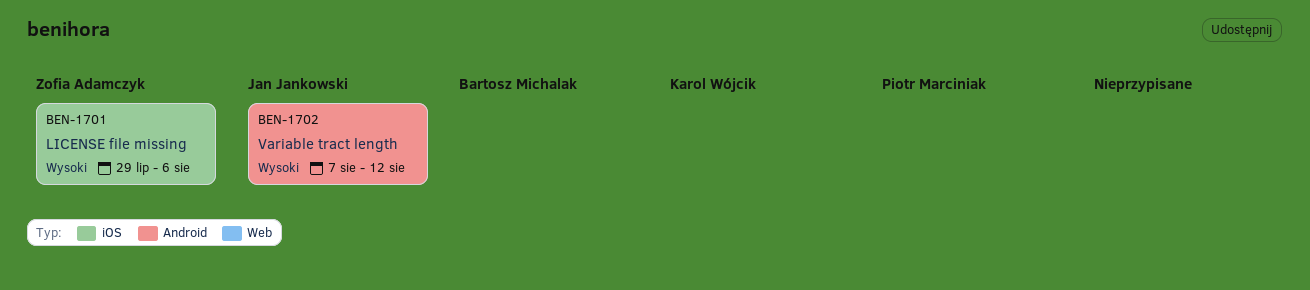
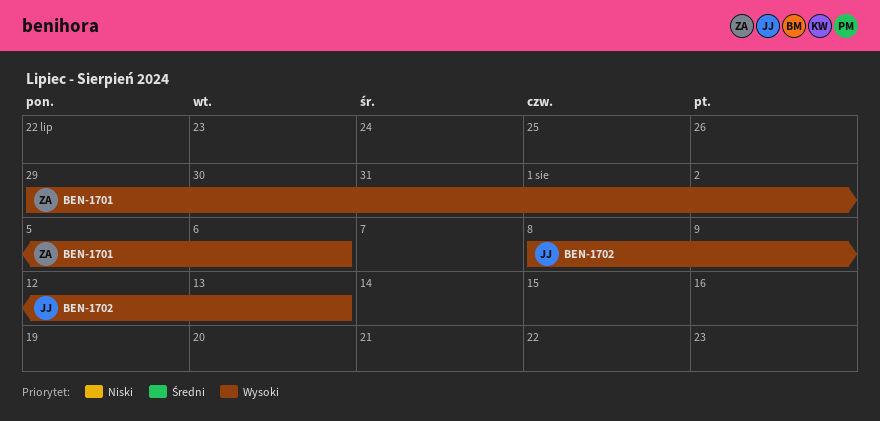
BEN-1702, start: Aug 7 -> Aug 8
BEN-1702, due: Aug 12 -> Aug 13

